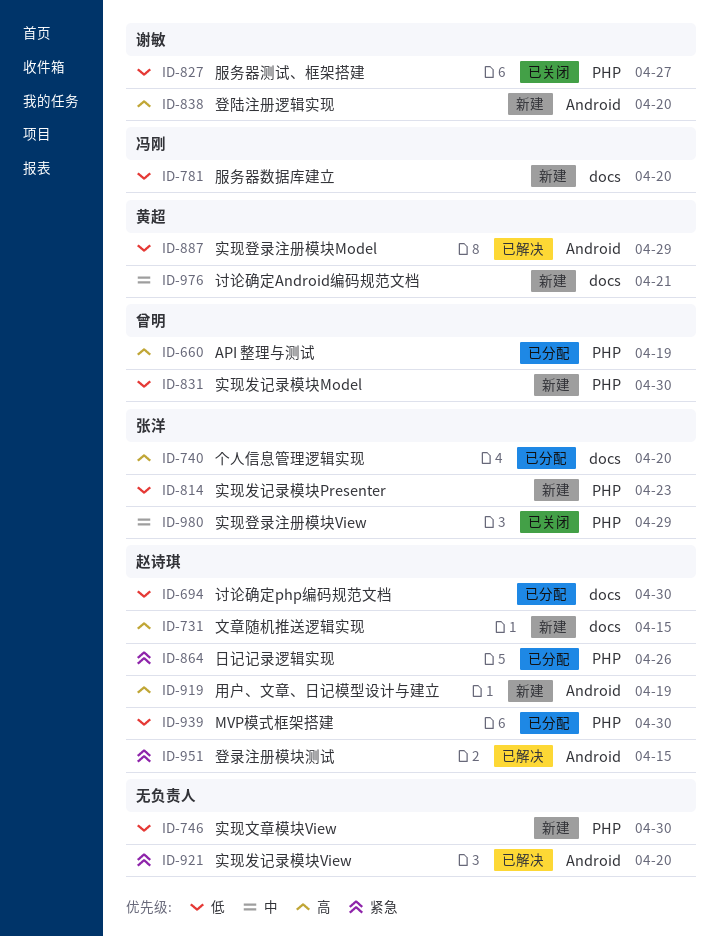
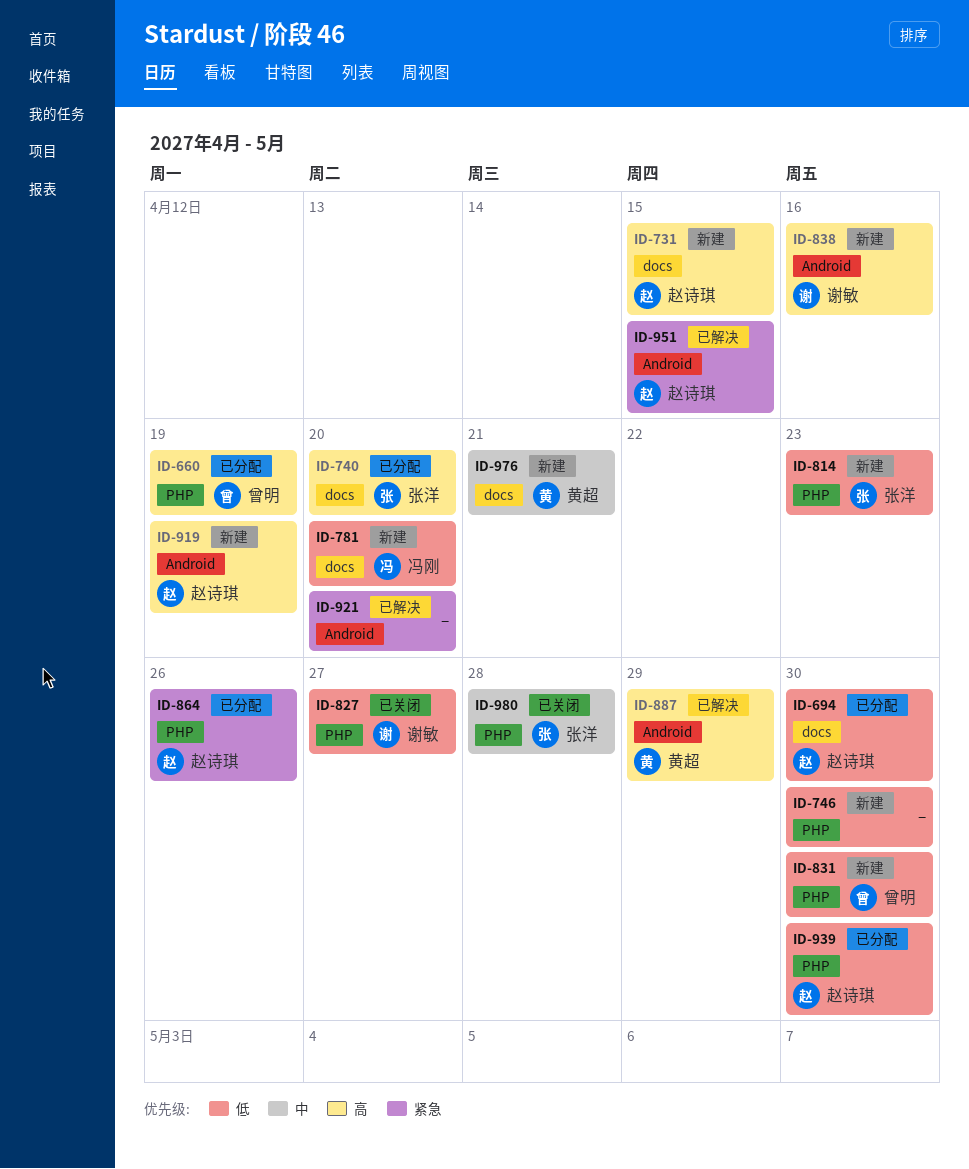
ID-838, due: Apr 20 -> Apr 16
ID-887, priority: 低 -> 高
ID-980, due: Apr 29 -> Apr 28

